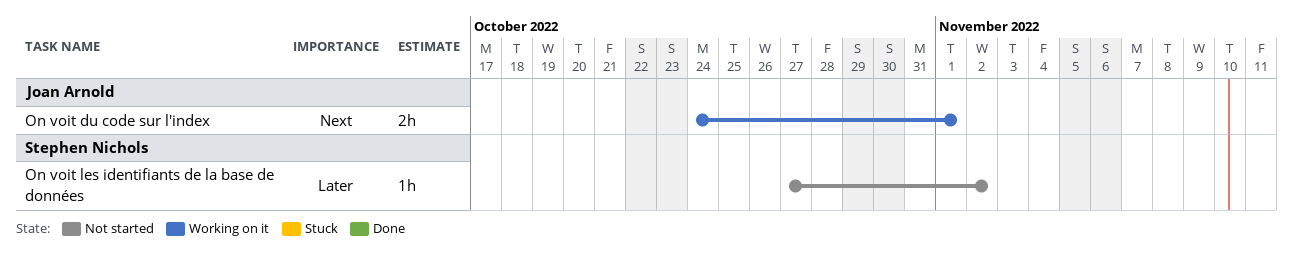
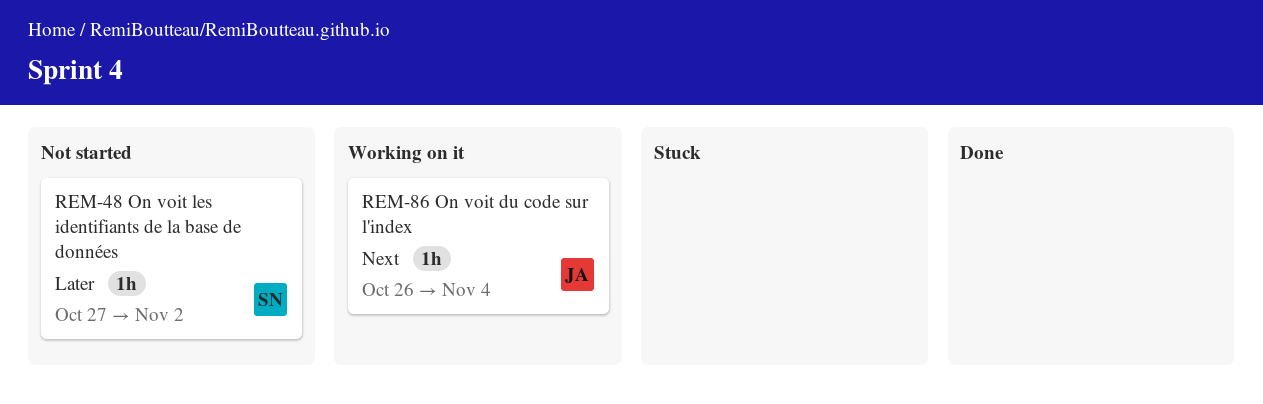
On voit du code sur l'index, estimate: 2h -> 1h
On voit du code sur l'index, start: Oct 24 -> Oct 26
On voit du code sur l'index, due: Nov 1 -> Nov 4

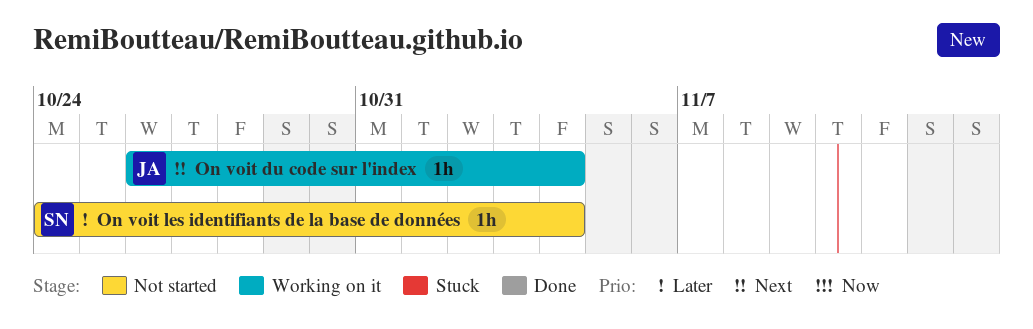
On voit les identifiants de la base de données, start: Oct 27 -> Oct 24
On voit les identifiants de la base de données, due: Nov 2 -> Nov 4

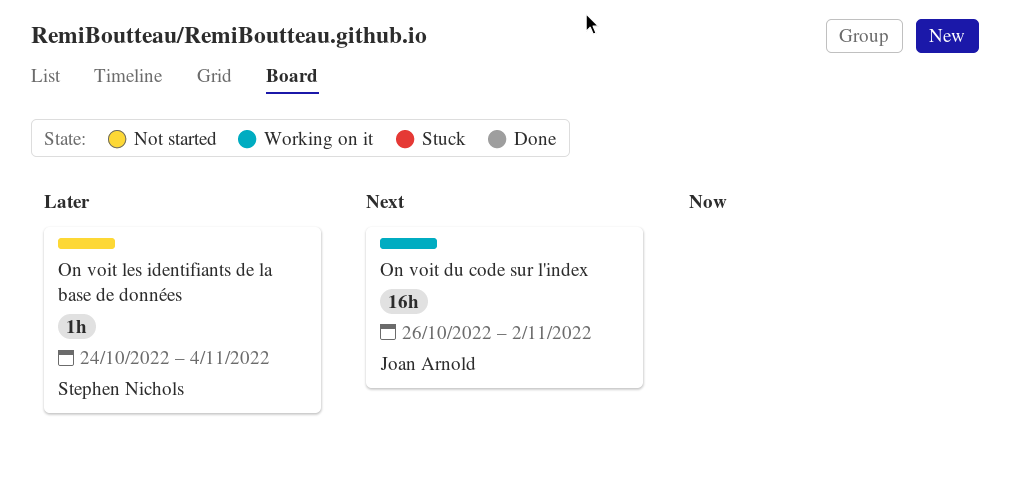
On voit du code sur l'index, estimate: 1h -> 16h
On voit du code sur l'index, due: Nov 4 -> Nov 2

